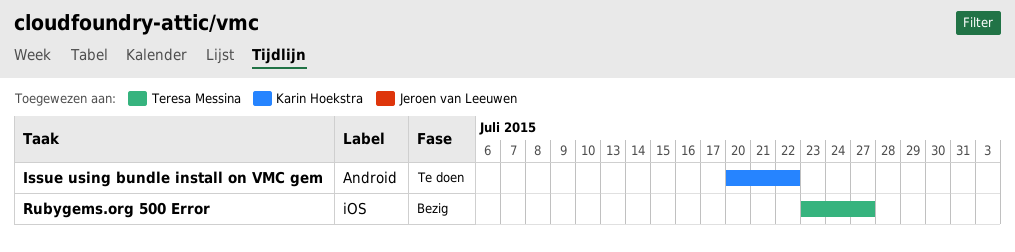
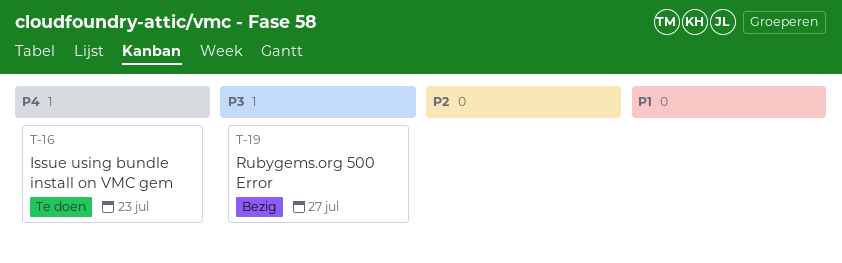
Issue using bundle install on VMC gem, due: Jul 22 -> Jul 23

